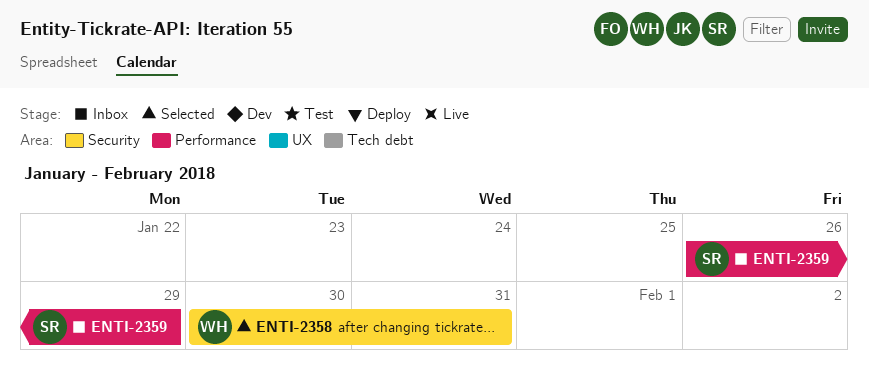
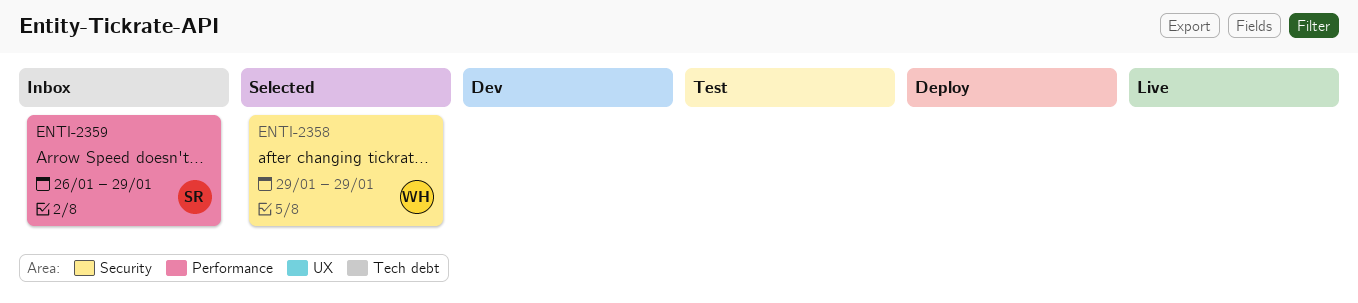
ENTI-2358, start: Jan 30 -> Jan 29
ENTI-2358, due: Jan 31 -> Jan 29

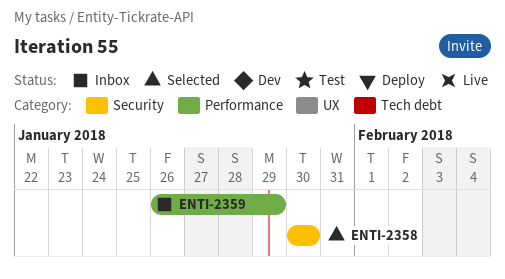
ENTI-2358, start: Jan 29 -> Jan 30
ENTI-2358, due: Jan 29 -> Jan 30

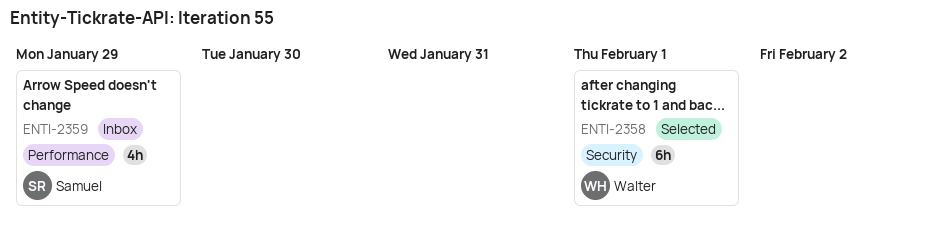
ENTI-2358, due: Jan 30 -> Feb 1

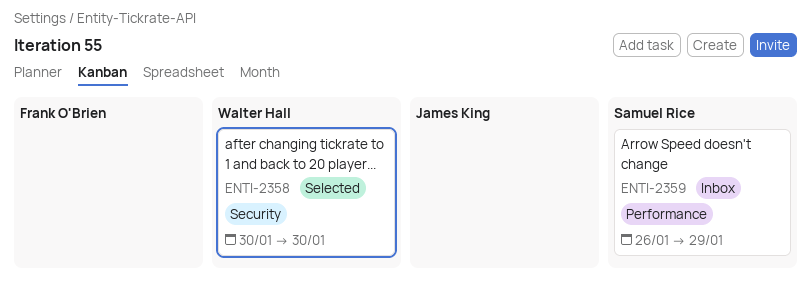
ENTI-2358, due: Feb 1 -> Jan 30

